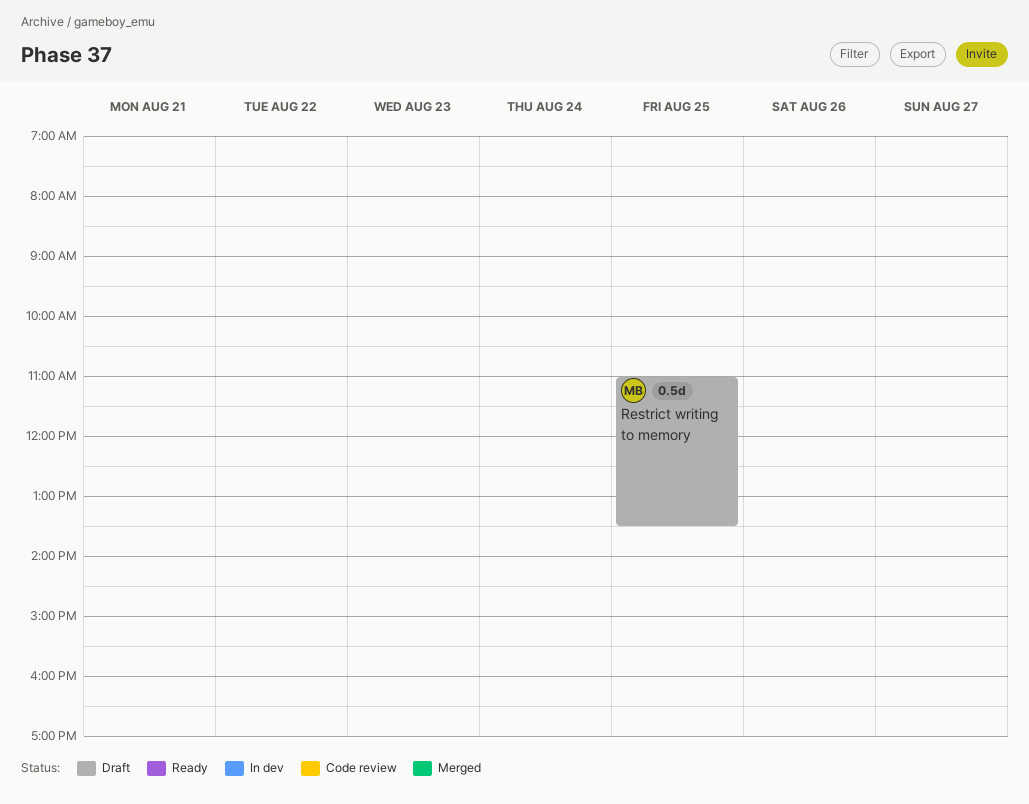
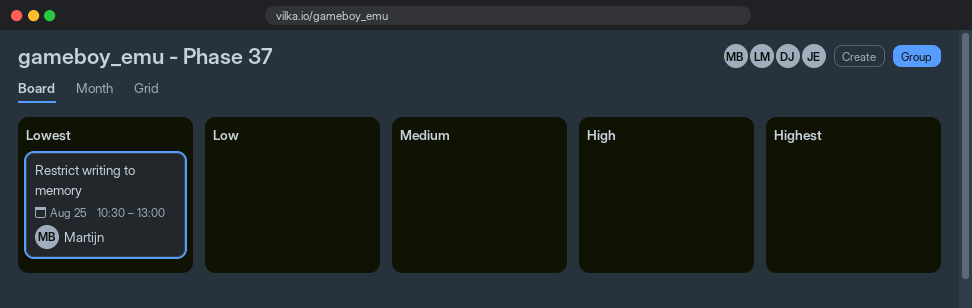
Restrict writing to memory, begins: 11:00 -> 10:30
Restrict writing to memory, ends: 13:30 -> 13:00

